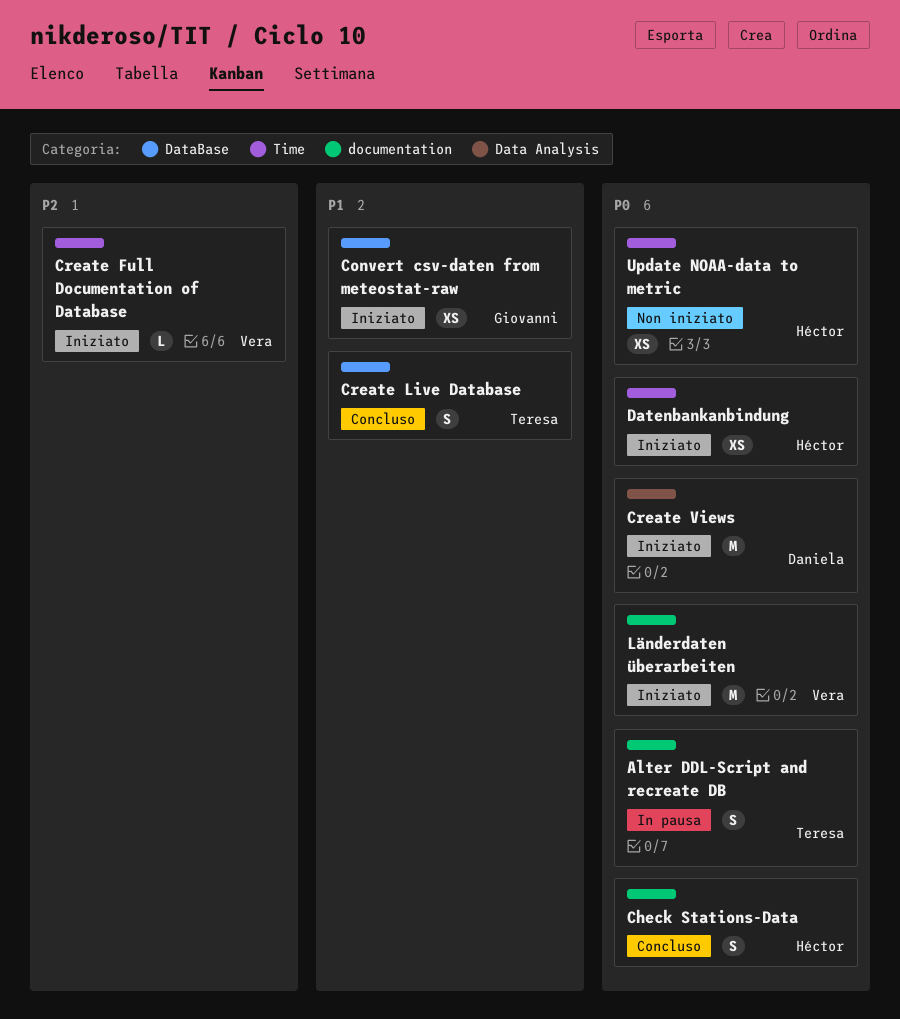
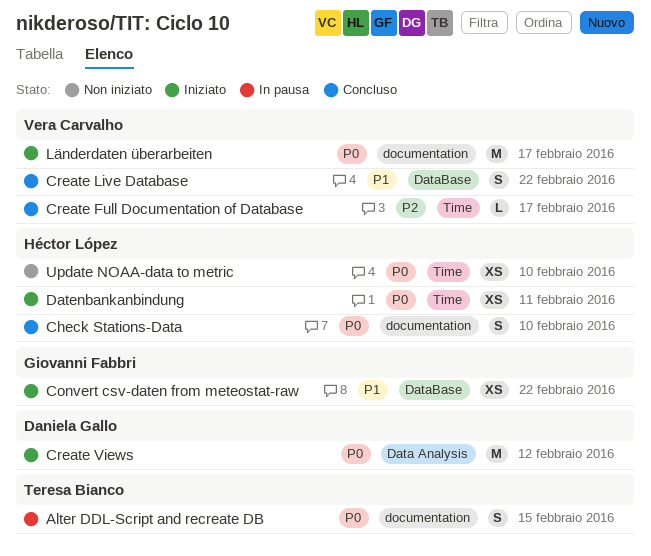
Create Full Documentation of Database, status: Iniziato -> Concluso
Create Live Database, owner: Teresa Bianco -> Vera Carvalho

